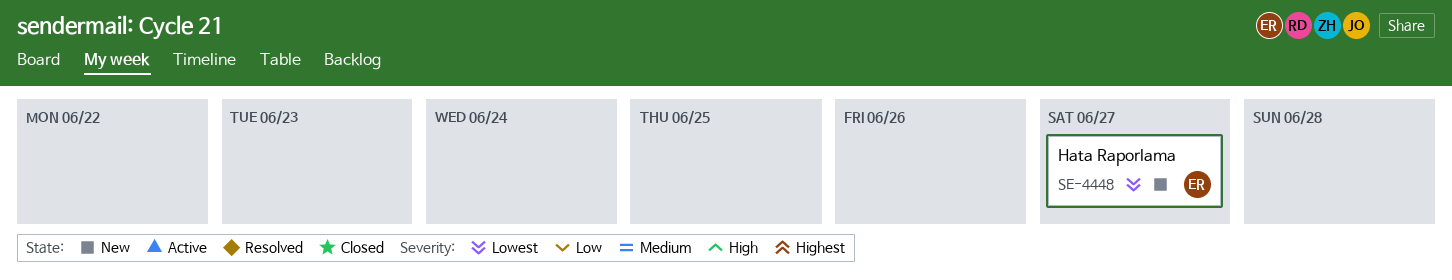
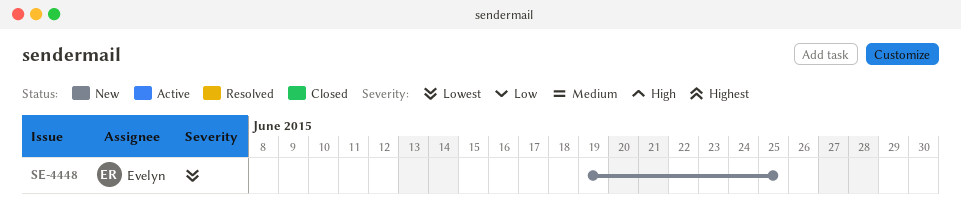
SE-4448, due: Jun 27 -> Jun 25

